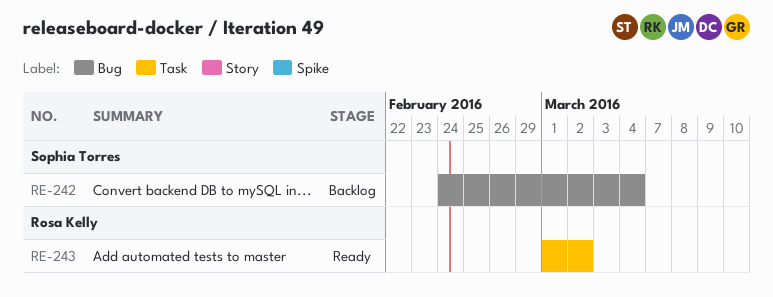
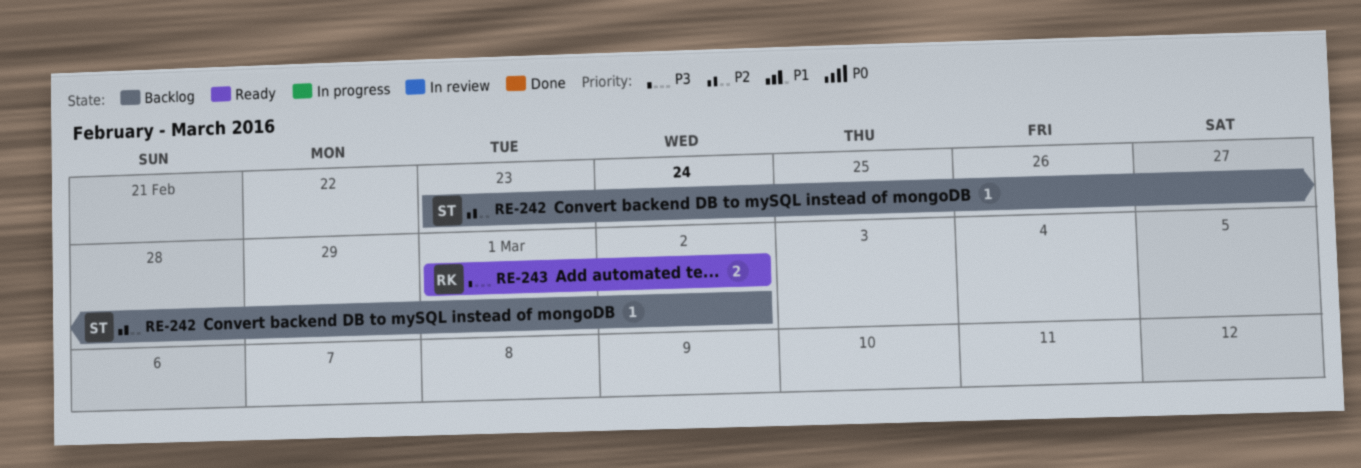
RE-242, start: Feb 24 -> Feb 23
RE-242, due: Mar 4 -> Mar 2

